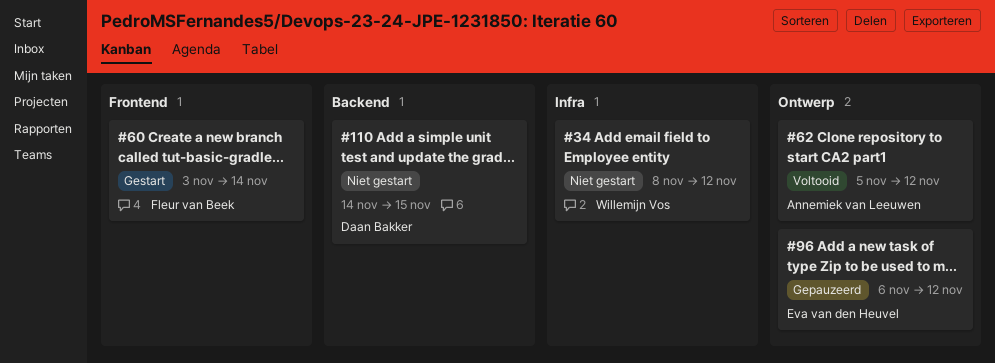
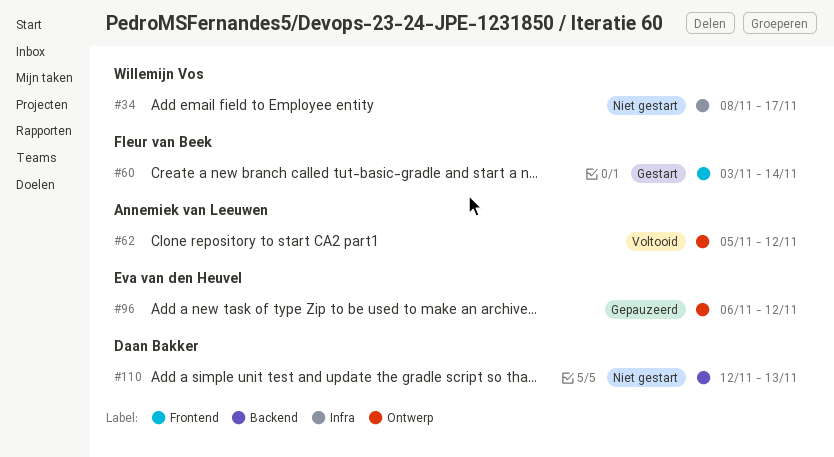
#34, due: Nov 12 -> Nov 17
#110, start: Nov 14 -> Nov 12
#110, due: Nov 15 -> Nov 13

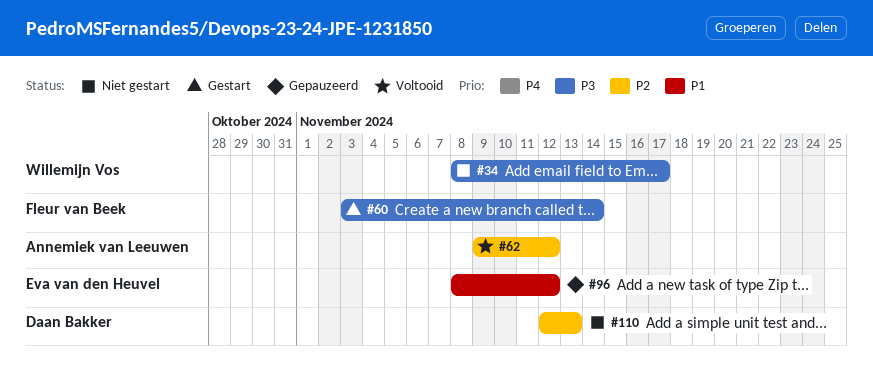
#62, start: Nov 5 -> Nov 9
#96, start: Nov 6 -> Nov 8

